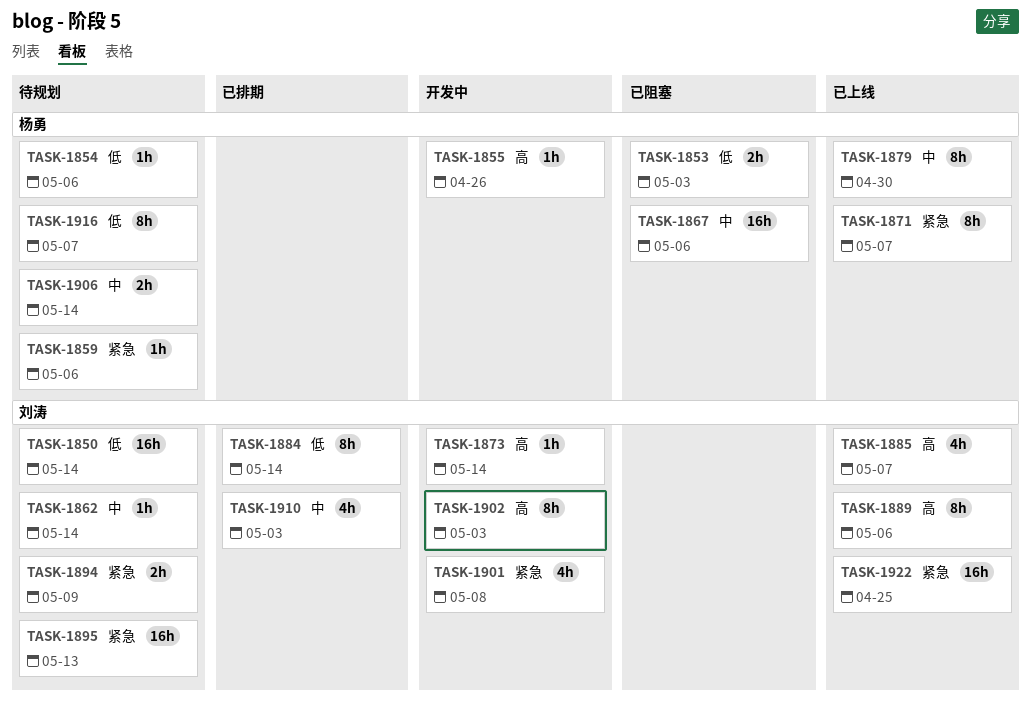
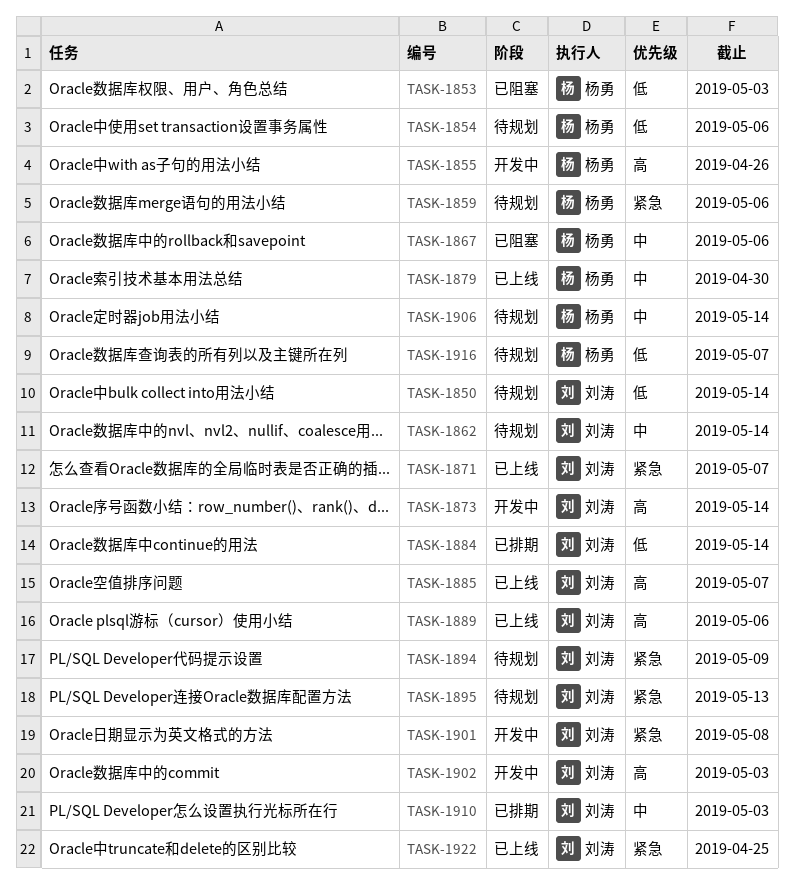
TASK-1871, owner: 杨勇 -> 刘涛

